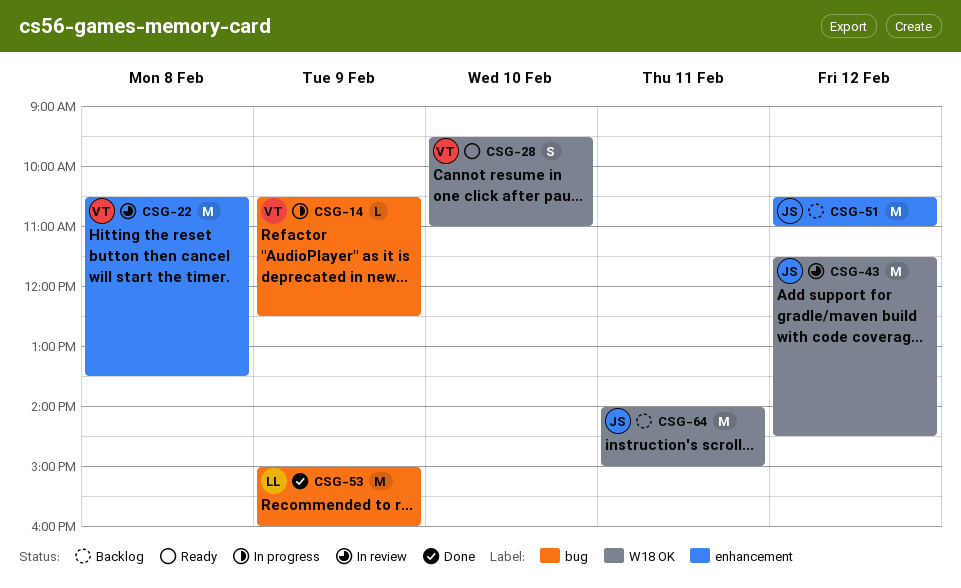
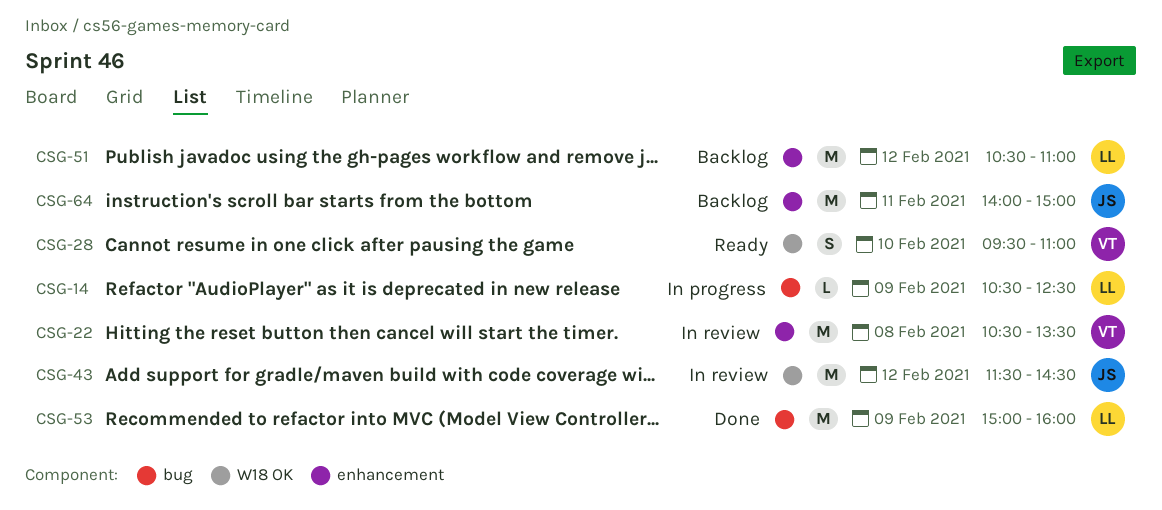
CSG-14, owner: VT -> LL
CSG-51, owner: JS -> LL
CSG-64, label: W18 OK -> enhancement

